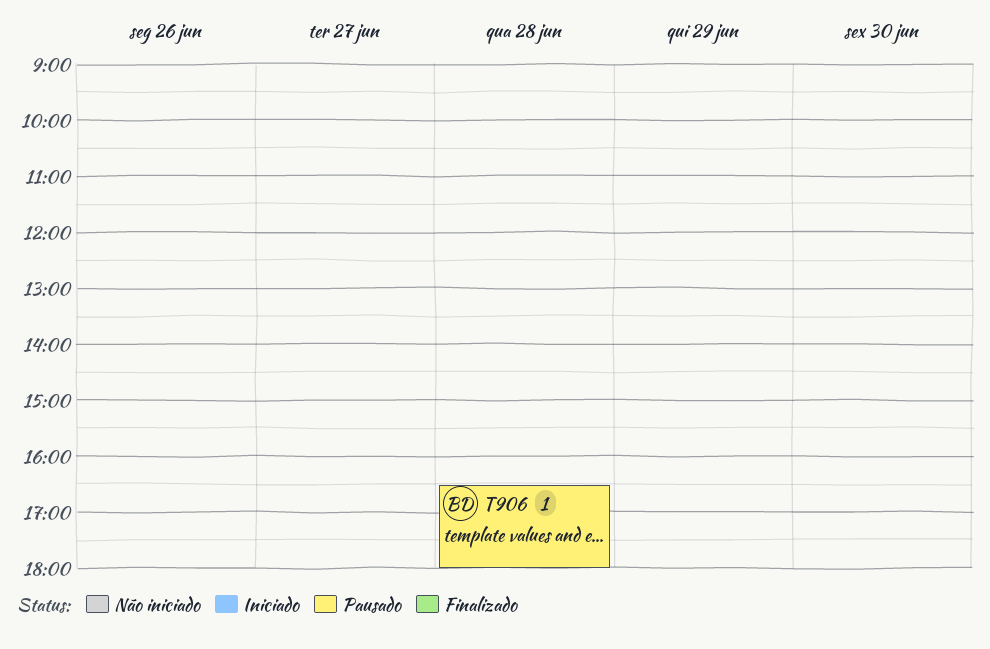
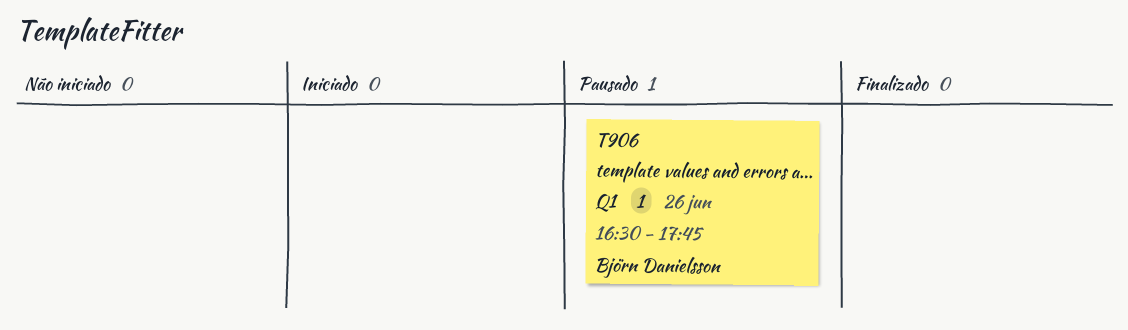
T906, day: Jun 28 -> Jun 26
T906, ends: 18:00 -> 17:45

